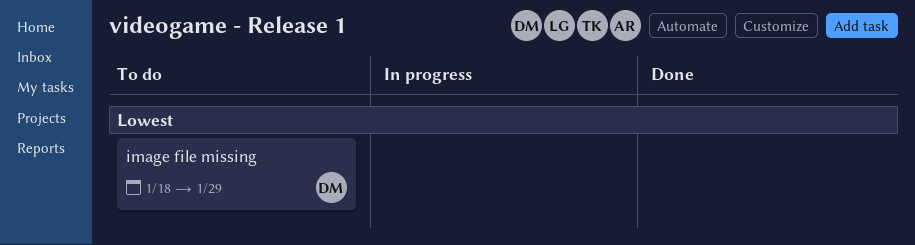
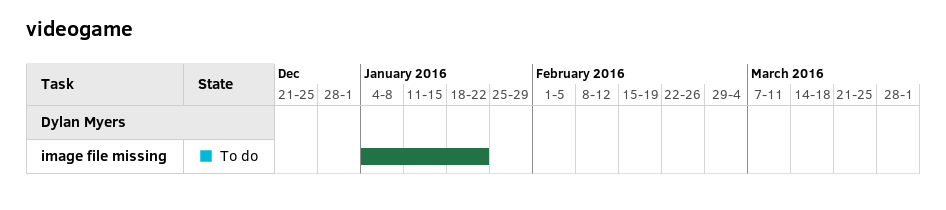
image file missing, start: Jan 18 -> Jan 4
image file missing, due: Jan 29 -> Jan 22

